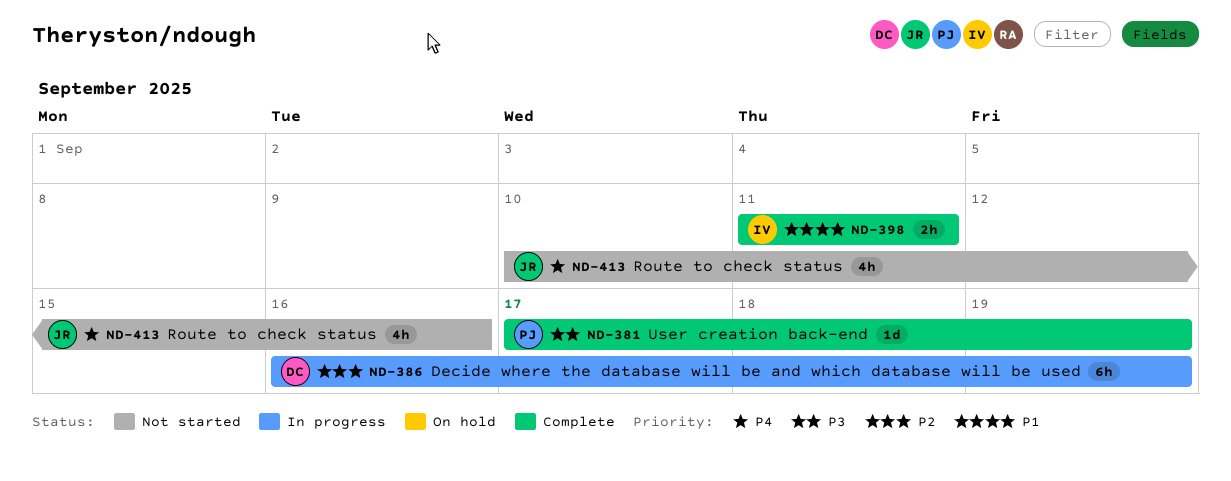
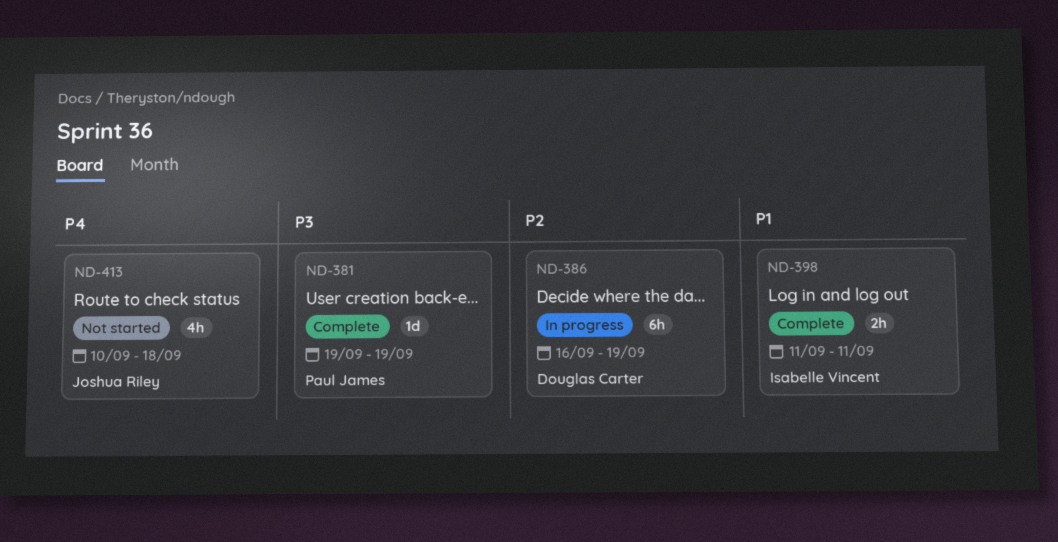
ND-381, start: Sep 17 -> Sep 19
ND-413, due: Sep 16 -> Sep 18

